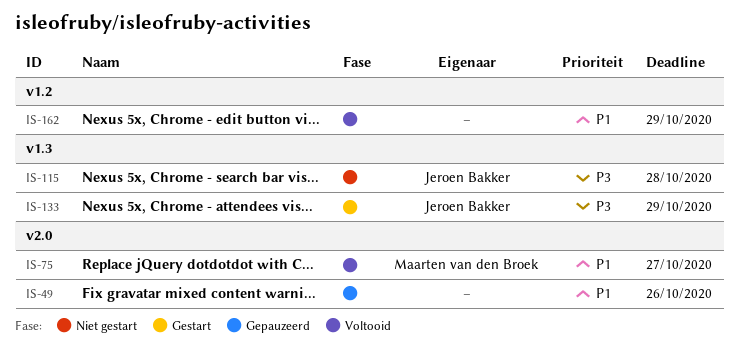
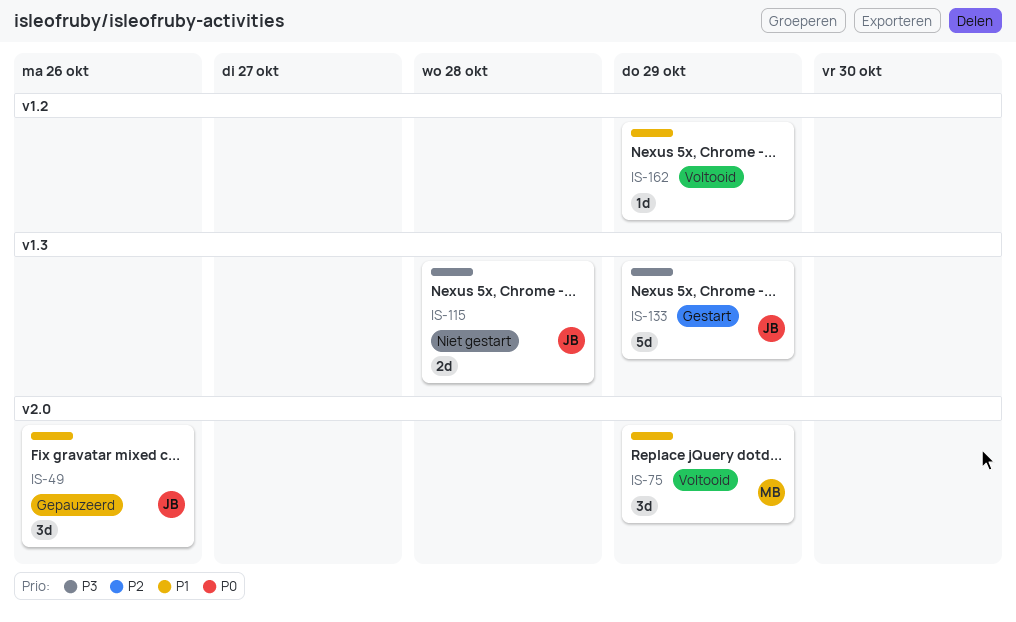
IS-49, owner: none -> Jeroen Bakker
IS-75, due: Oct 27 -> Oct 29

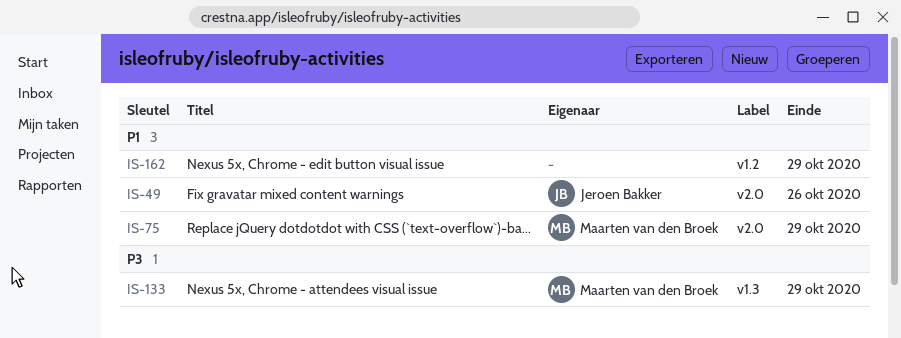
IS-115: present -> none
IS-133, owner: Jeroen Bakker -> Maarten van den Broek

